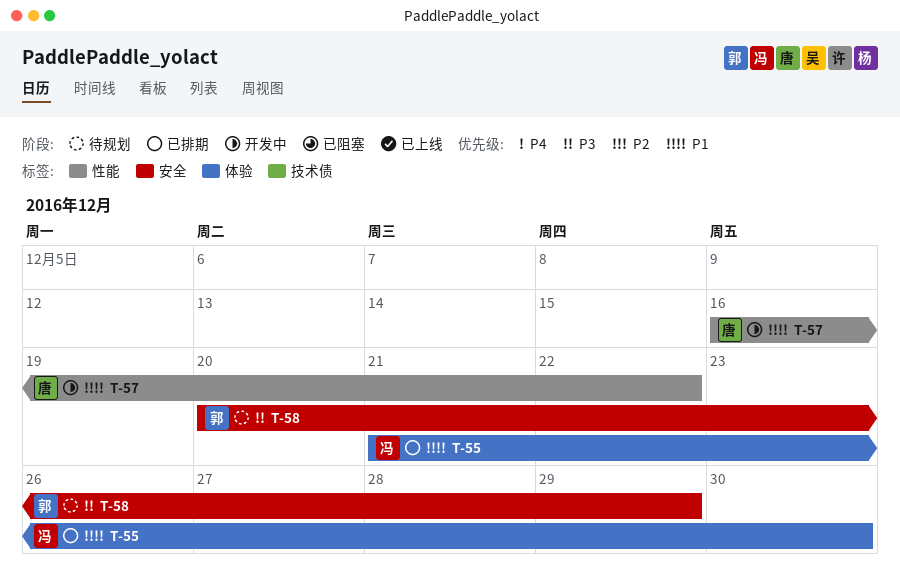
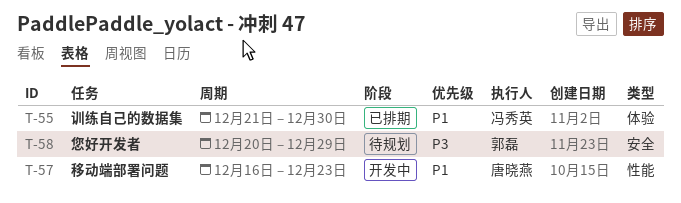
T-57, due: Dec 22 -> Dec 23

